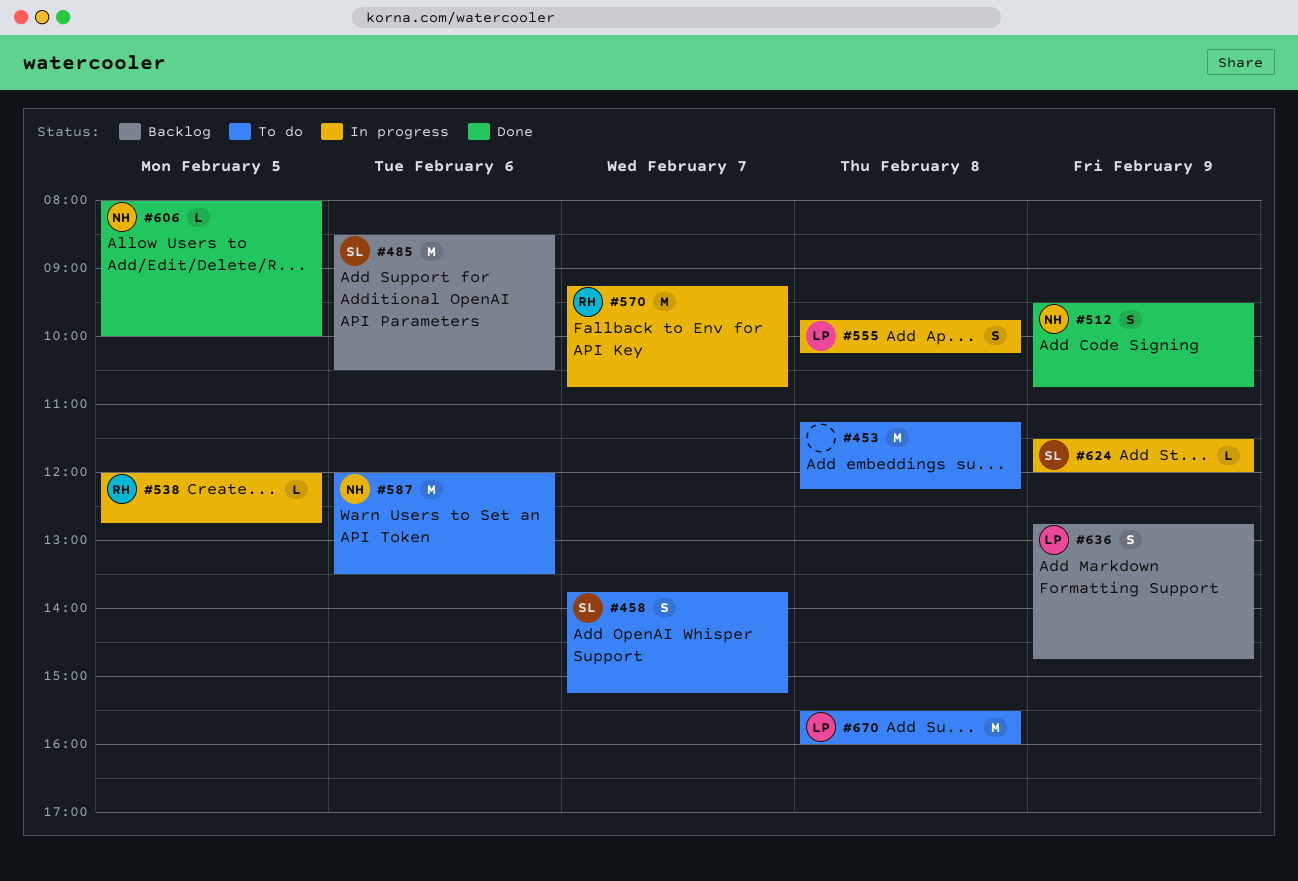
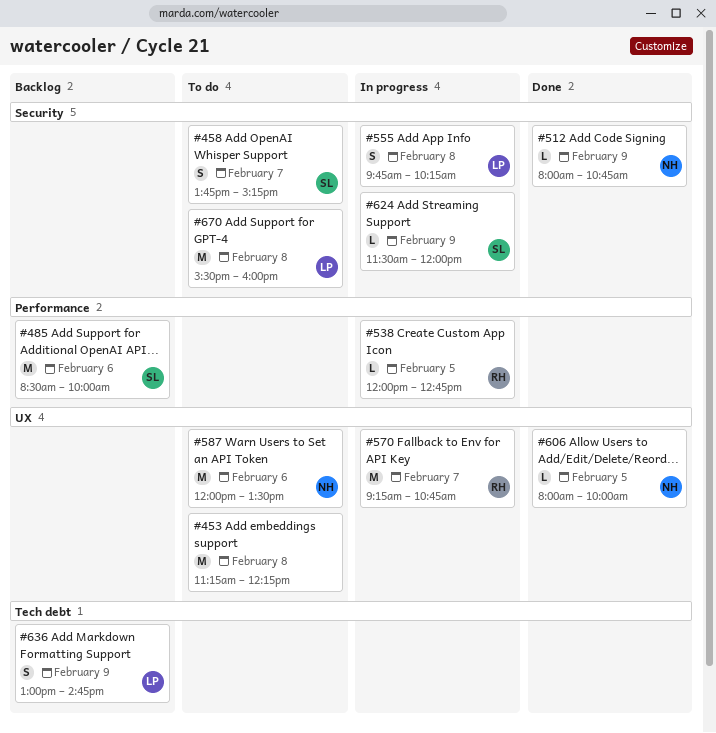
#485, ends: 10:30 -> 10:00
#512, estimate: S -> L
#512, begins: 09:30 -> 08:00
#636, begins: 12:45 -> 13:00

